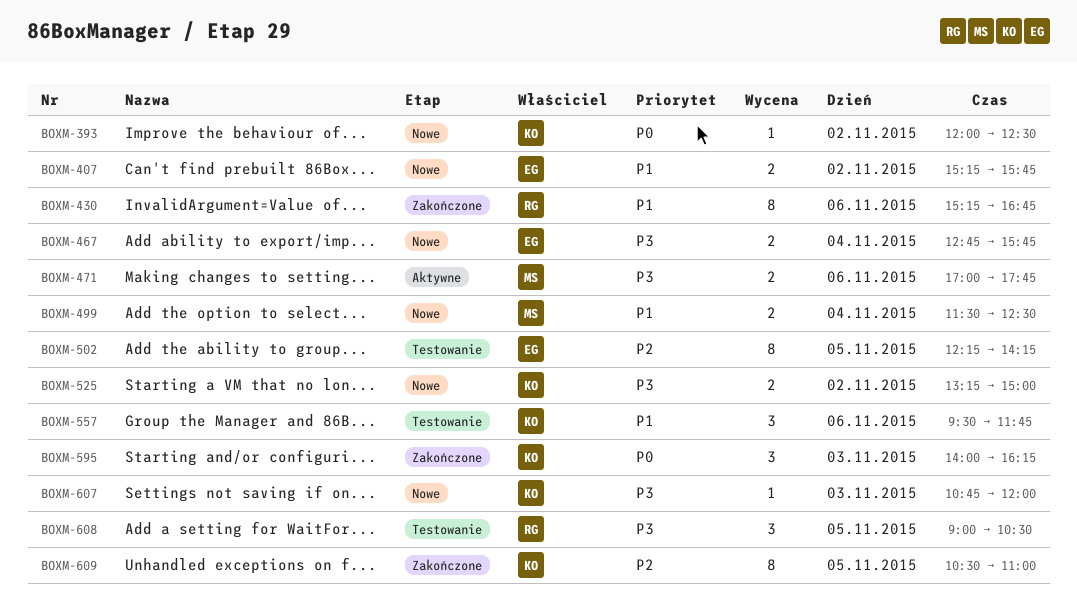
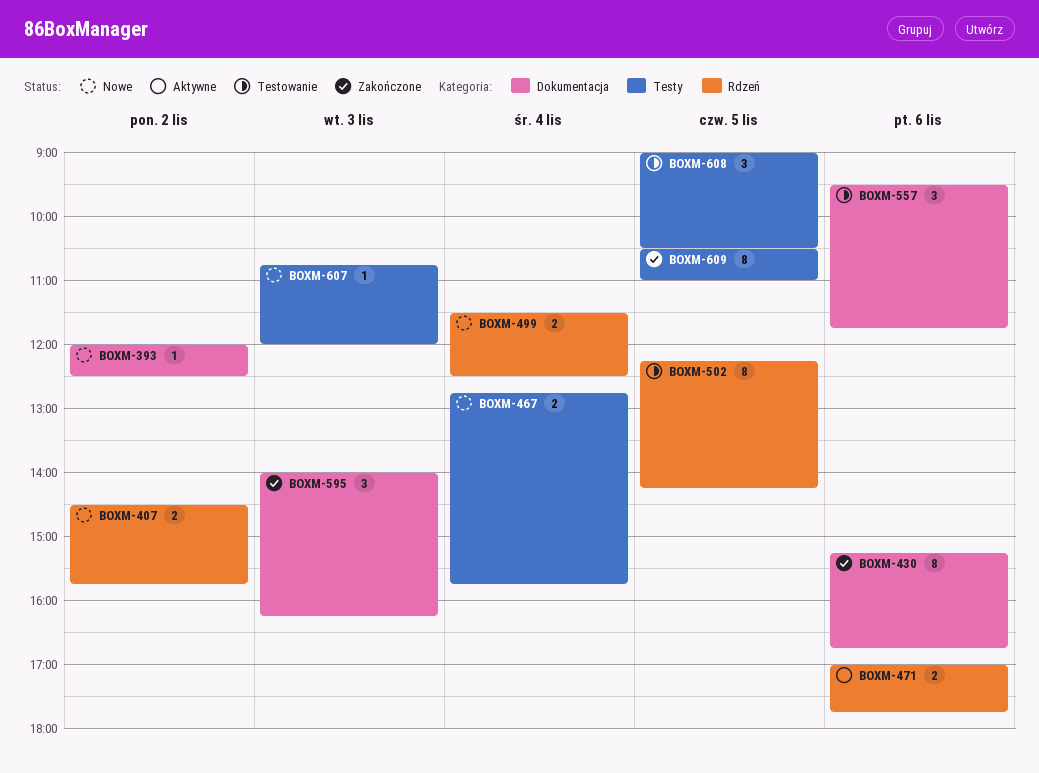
BOXM-407, begins: 15:15 -> 14:30
BOXM-525: present -> none

